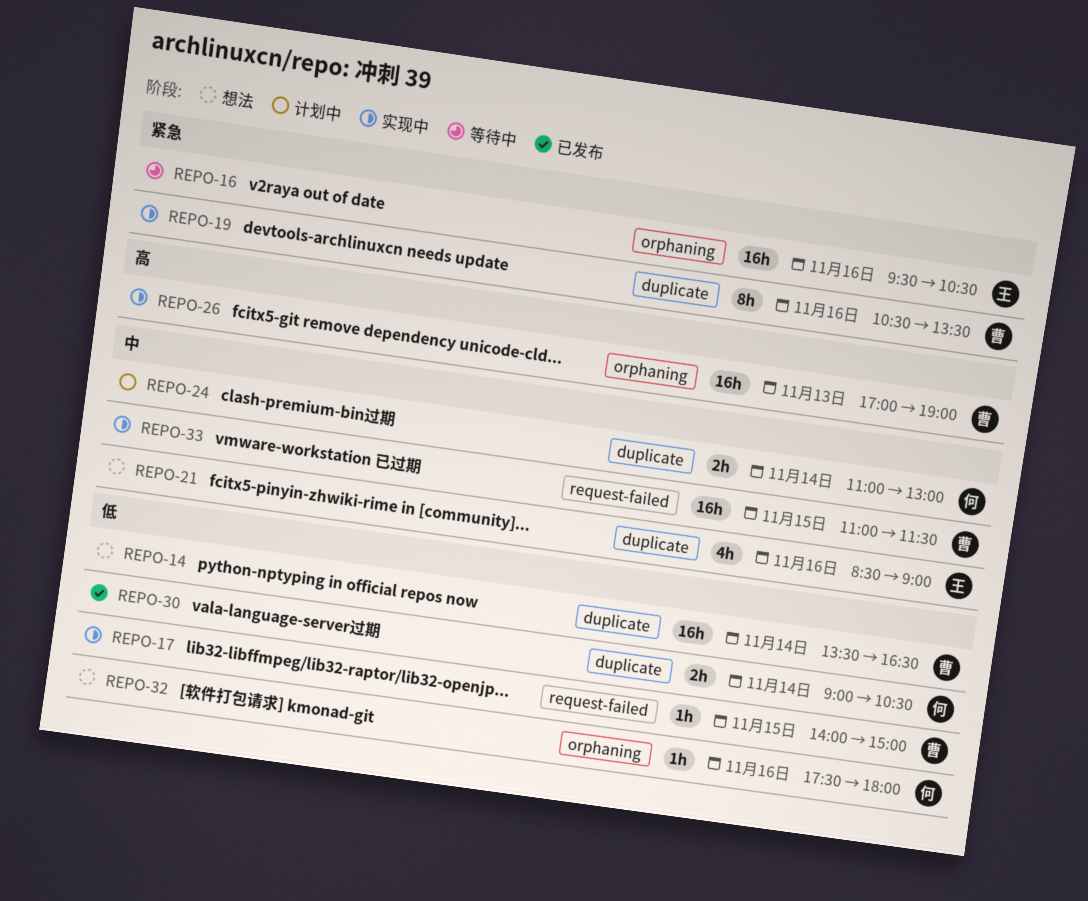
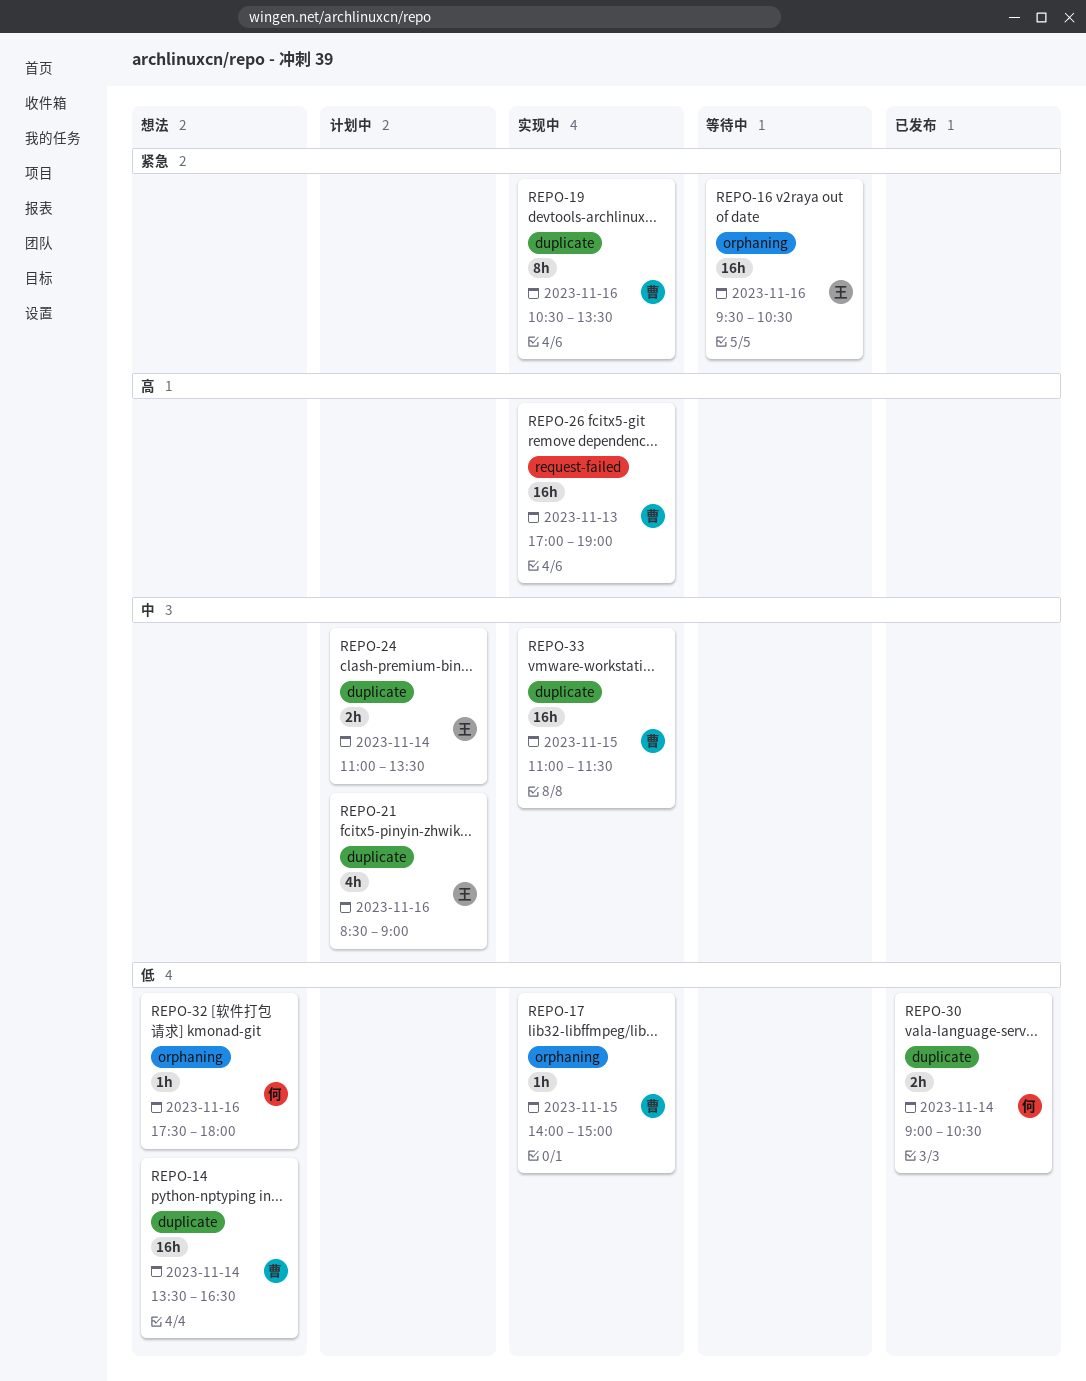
REPO-17, label: request-failed -> orphaning
REPO-21, status: 想法 -> 计划中
REPO-24, owner: 何 -> 王
REPO-24, ends: 13:00 -> 13:30
REPO-26, label: orphaning -> request-failed
REPO-33, label: request-failed -> duplicate

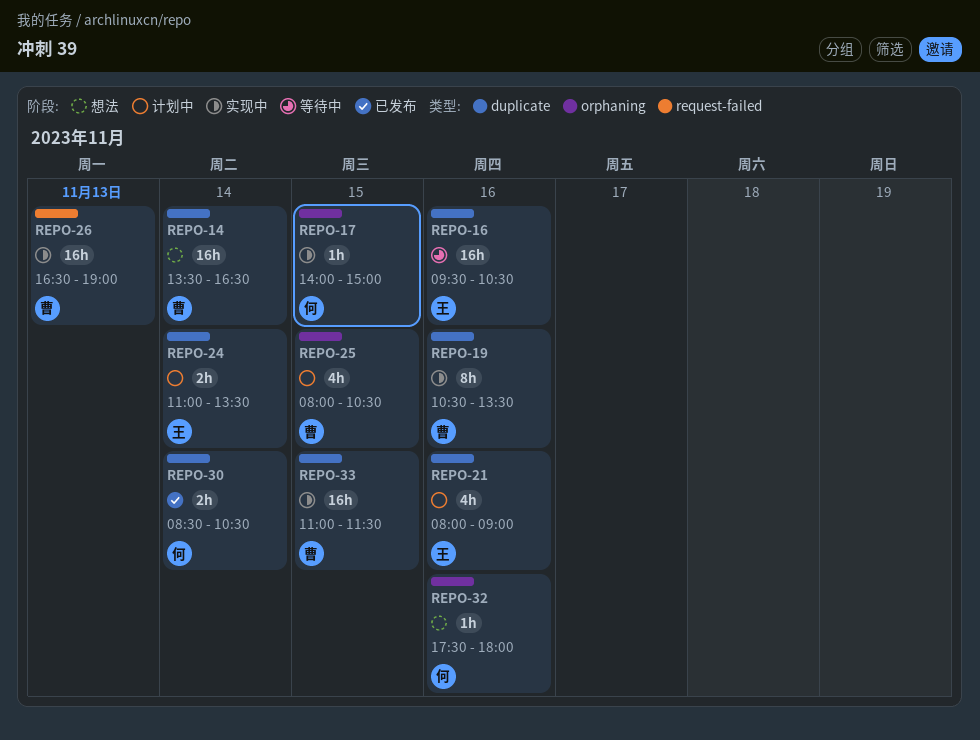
REPO-16, label: orphaning -> duplicate
REPO-17, owner: 曹 -> 何
REPO-21, begins: 08:30 -> 08:00
REPO-25: none -> present
REPO-26, begins: 17:00 -> 16:30
REPO-30, begins: 09:00 -> 08:30

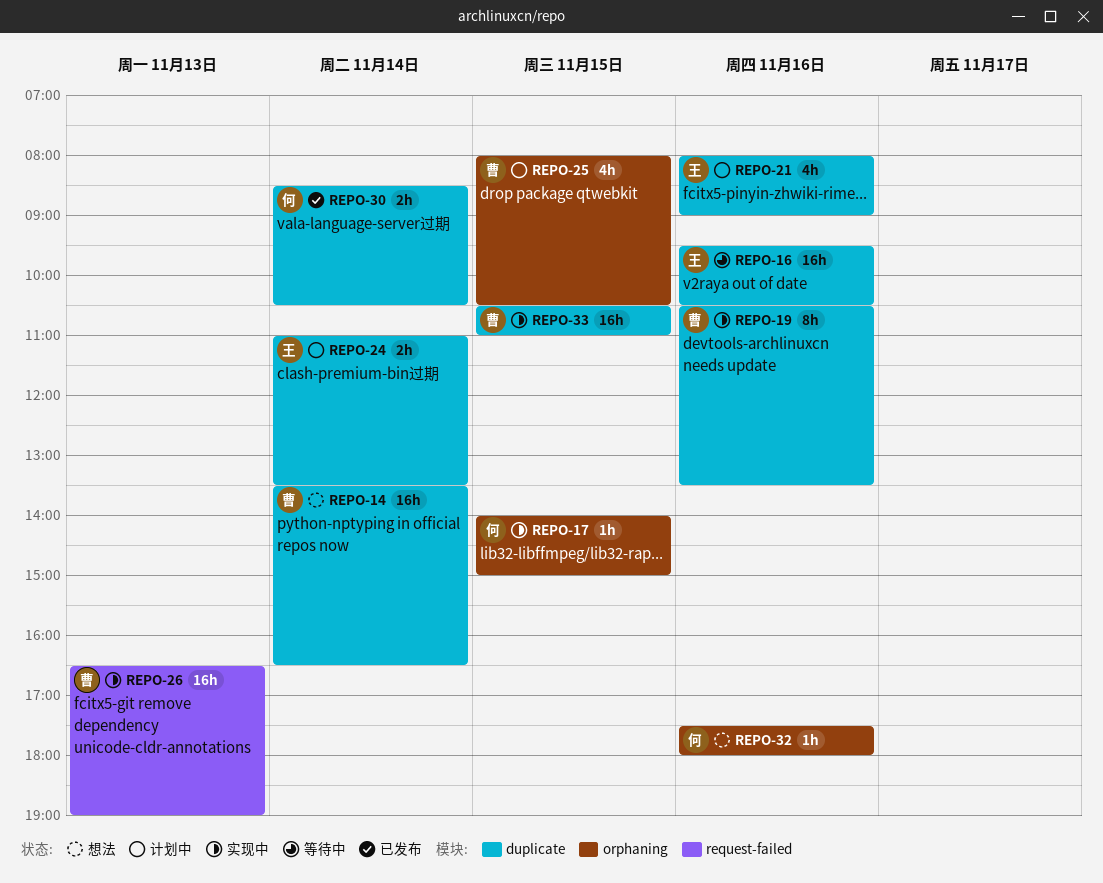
REPO-33, begins: 11:00 -> 10:30
REPO-33, ends: 11:30 -> 11:00

